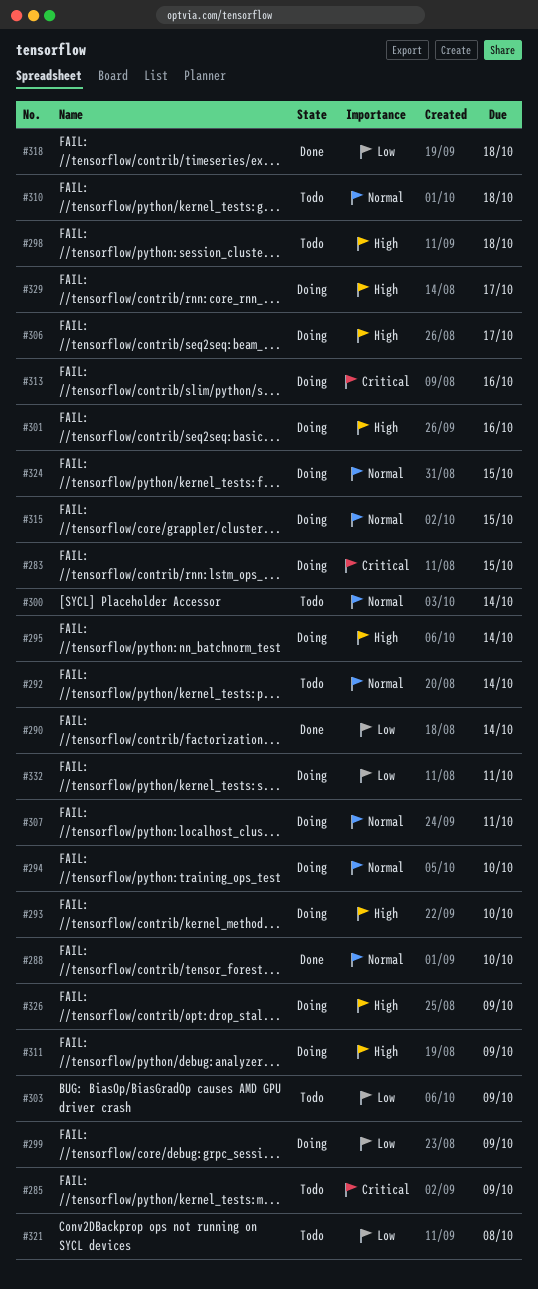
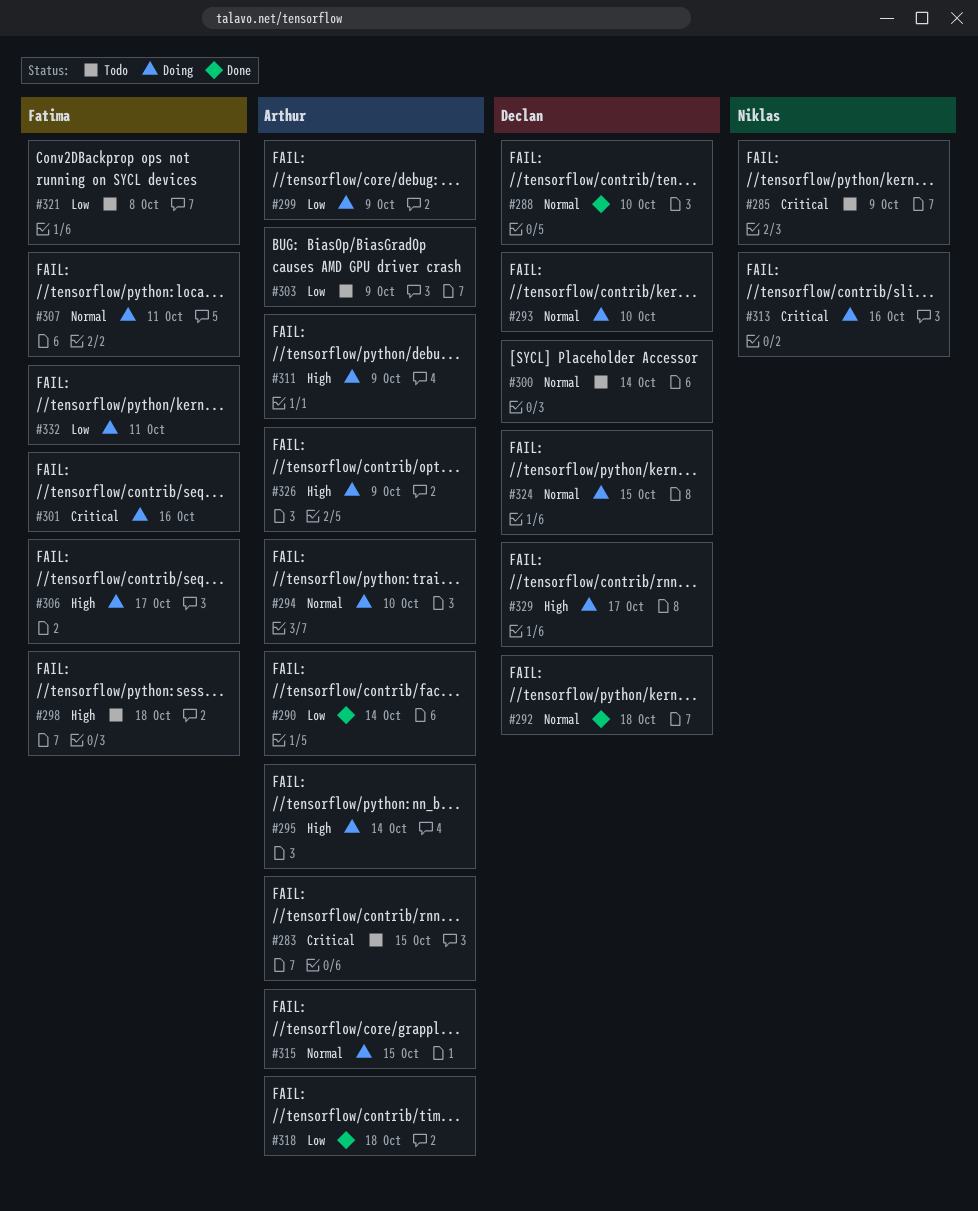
#283, status: Doing -> Todo
#292, status: Todo -> Done
#292, due: Oct 14 -> Oct 18
#293, priority: High -> Normal
#301, priority: High -> Critical
#310: present -> none

